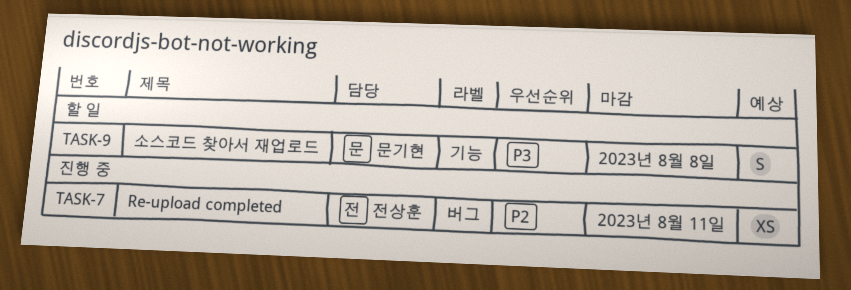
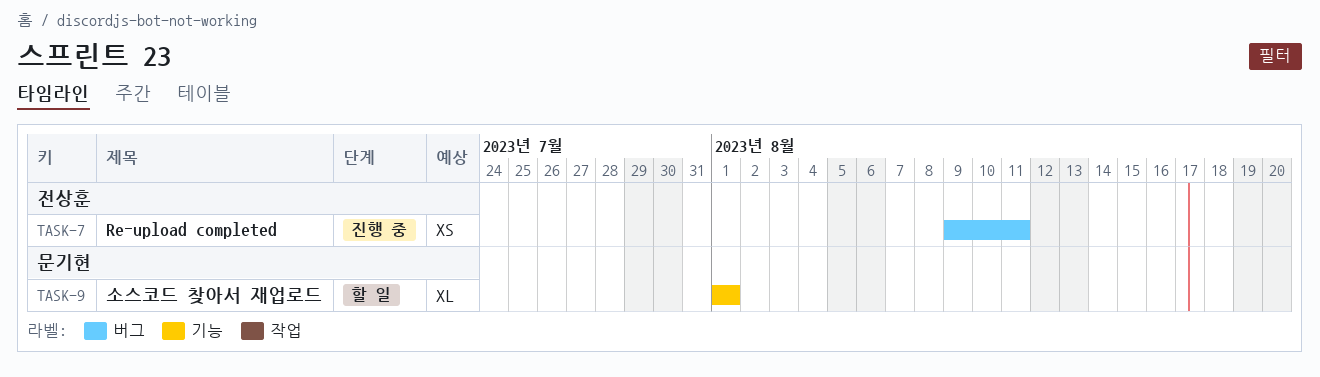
TASK-9, estimate: S -> XL
TASK-9, due: Aug 8 -> Aug 1

